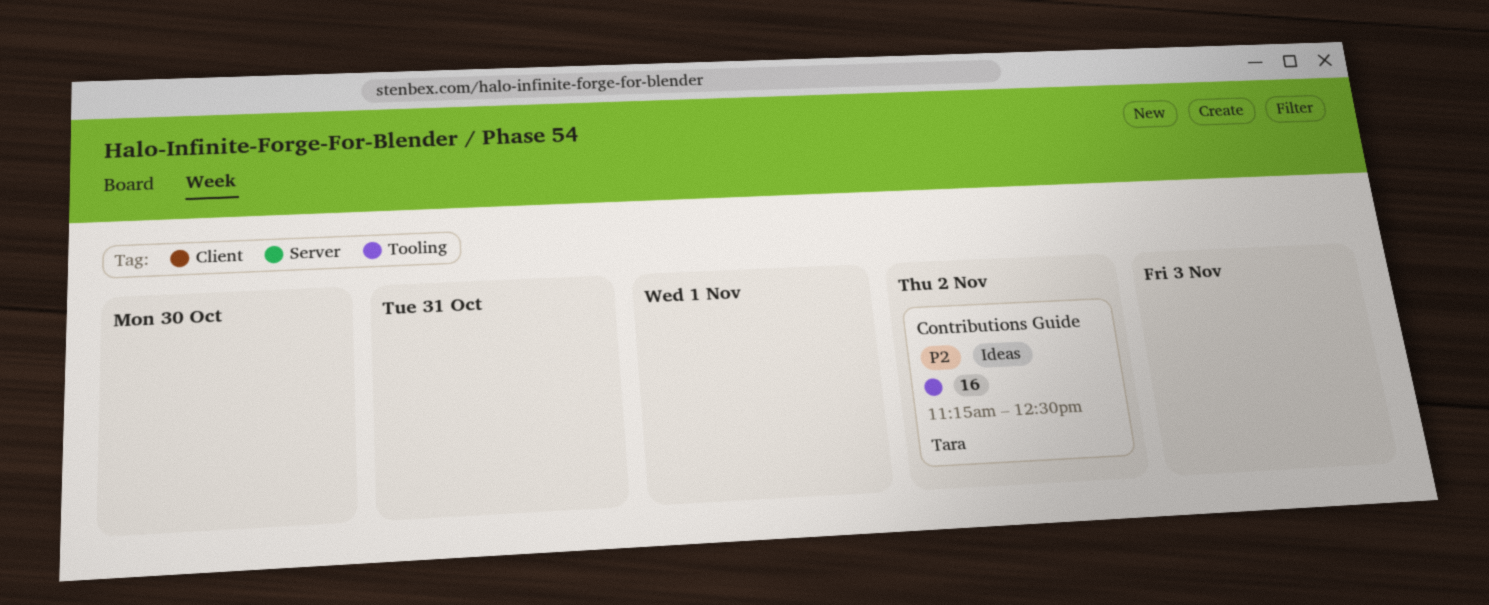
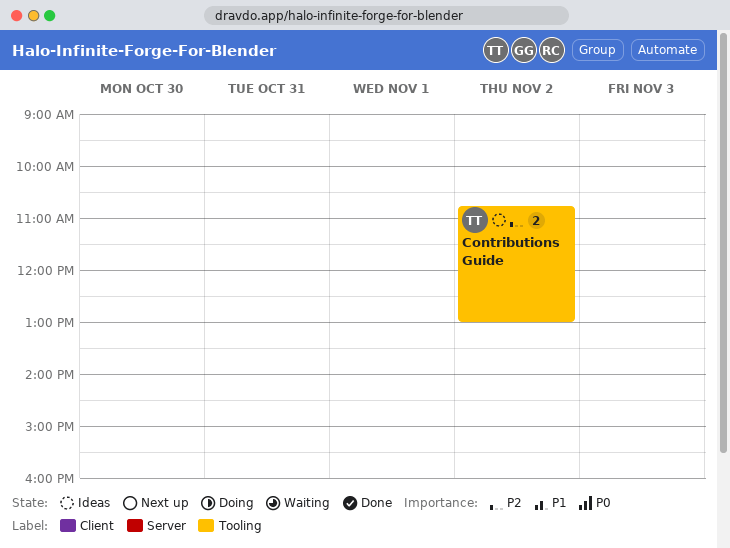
Contributions Guide, estimate: 16 -> 2
Contributions Guide, begins: 11:15 -> 10:45
Contributions Guide, ends: 12:30 -> 13:00

